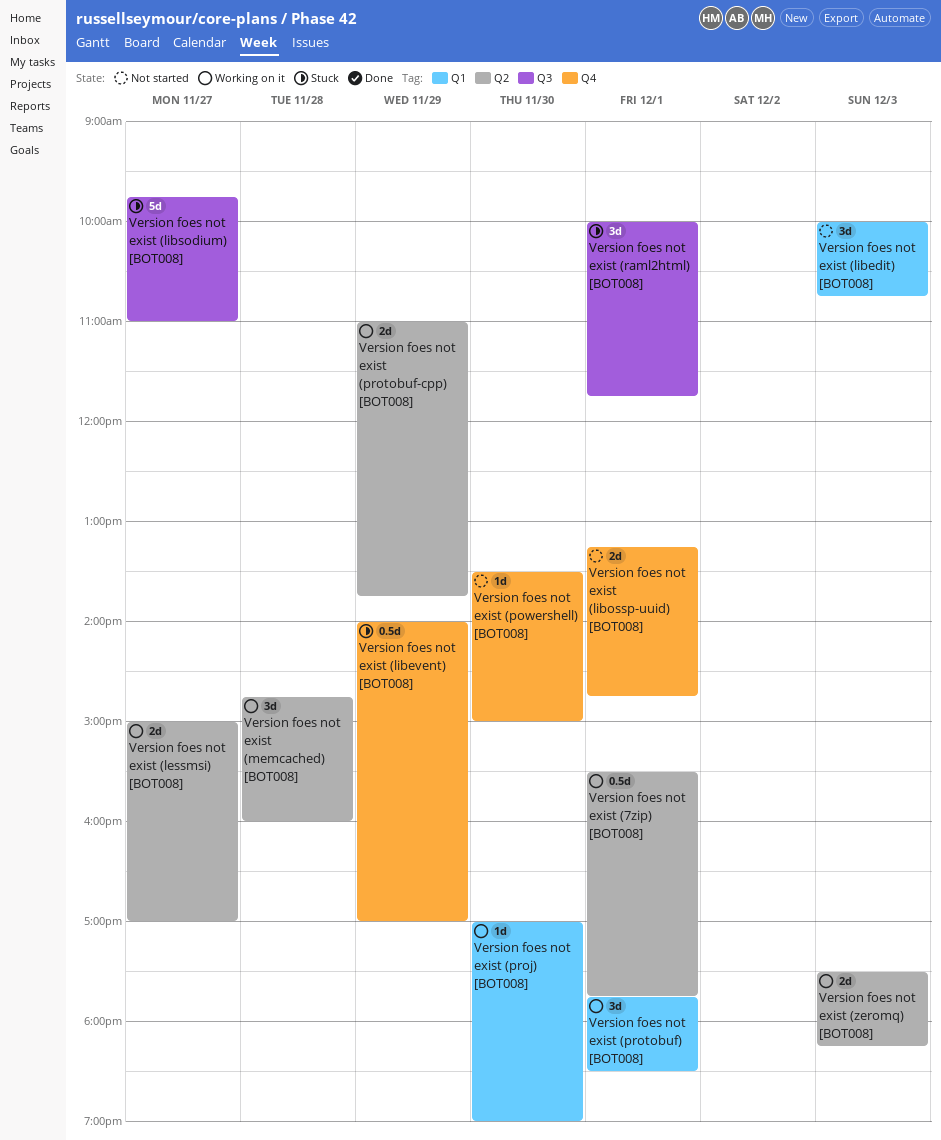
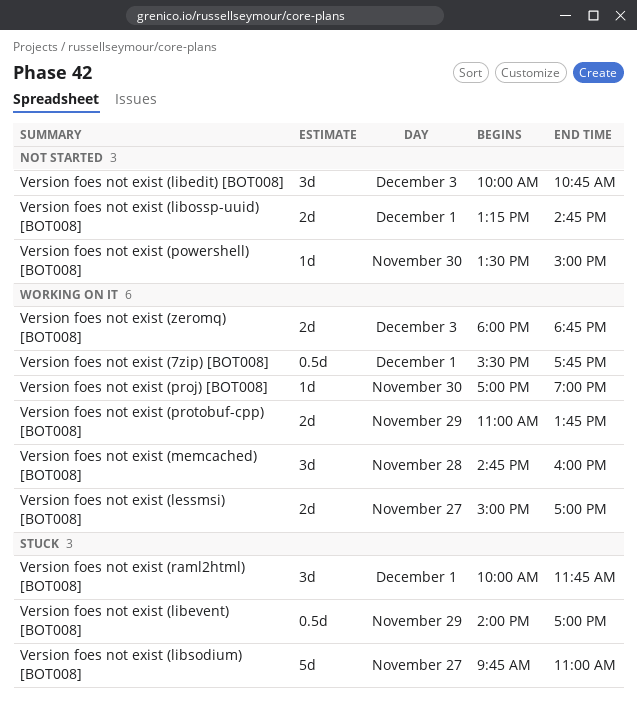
Version foes not exist (protobuf) [BOT008]: present -> none
Version foes not exist (zeromq) [BOT008], begins: 17:30 -> 18:00
Version foes not exist (zeromq) [BOT008], ends: 18:15 -> 18:45

